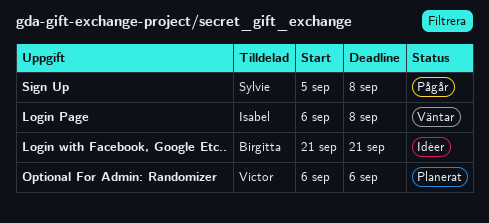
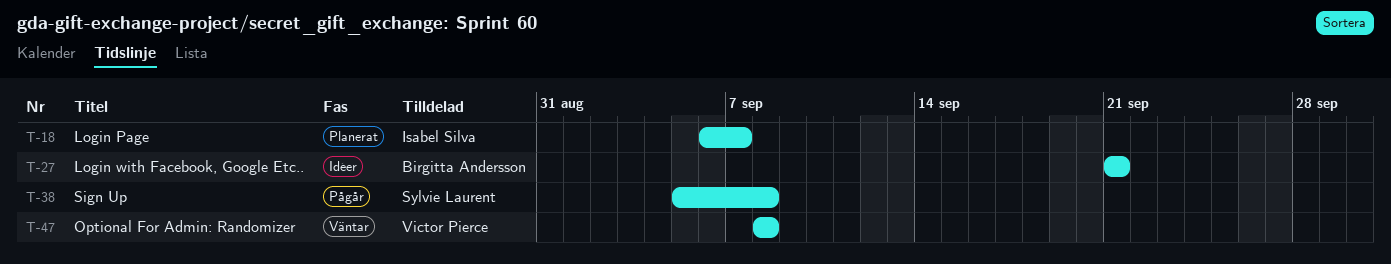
Login Page, status: Väntar -> Planerat
Login Page, due: Sep 8 -> Sep 7
Optional For Admin: Randomizer, status: Planerat -> Väntar
Optional For Admin: Randomizer, start: Sep 6 -> Sep 8
Optional For Admin: Randomizer, due: Sep 6 -> Sep 8

